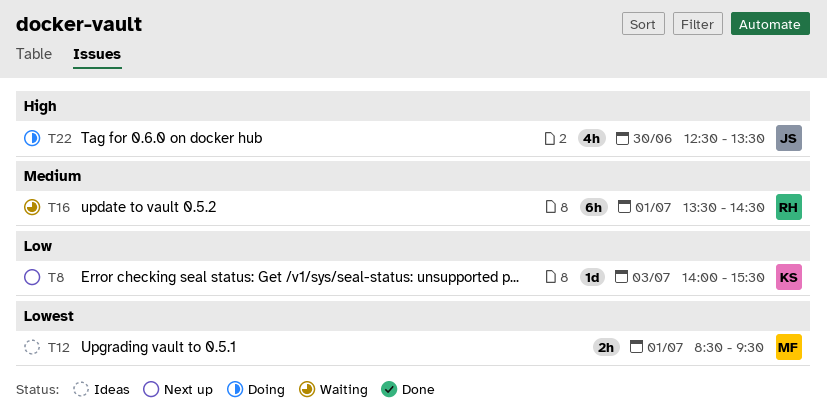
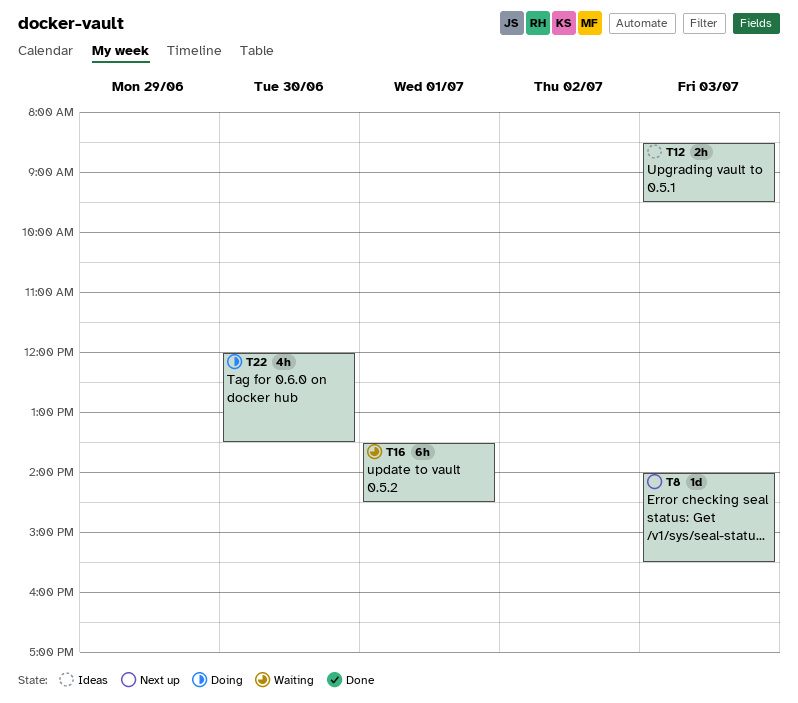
T12, day: Jul 1 -> Jul 3
T22, begins: 12:30 -> 12:00

